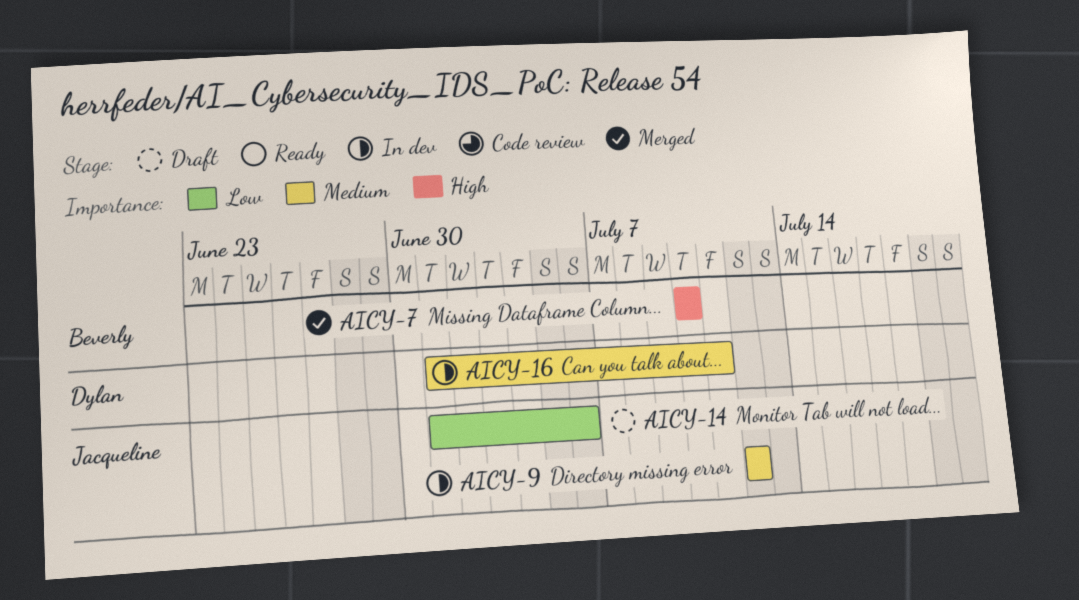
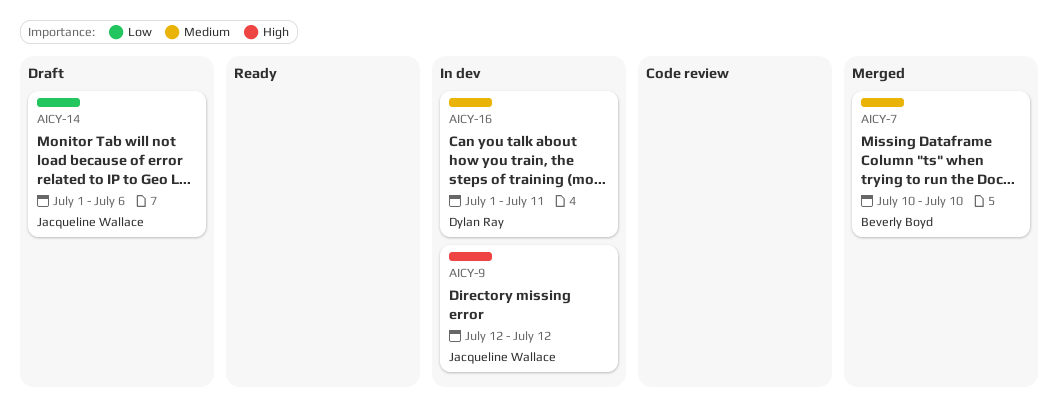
AICY-7, priority: High -> Medium
AICY-9, priority: Medium -> High

